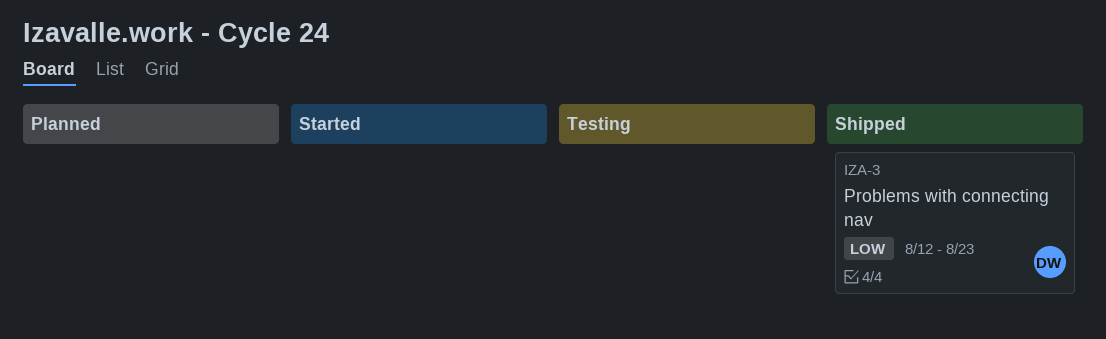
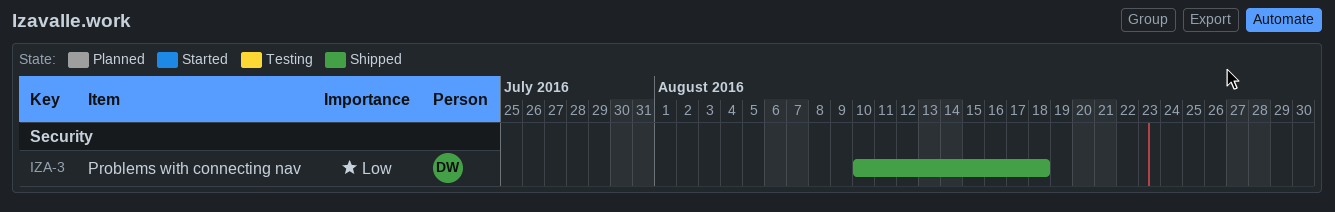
IZA-3, start: Aug 12 -> Aug 10
IZA-3, due: Aug 23 -> Aug 18

